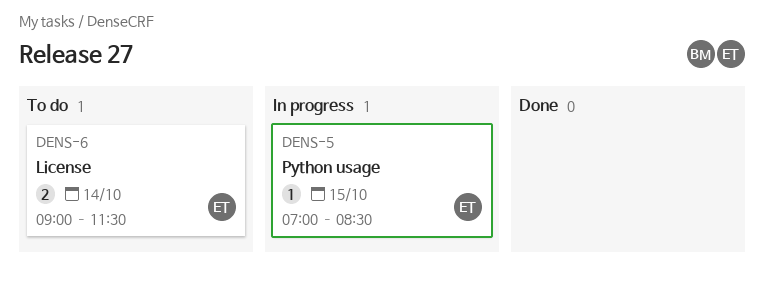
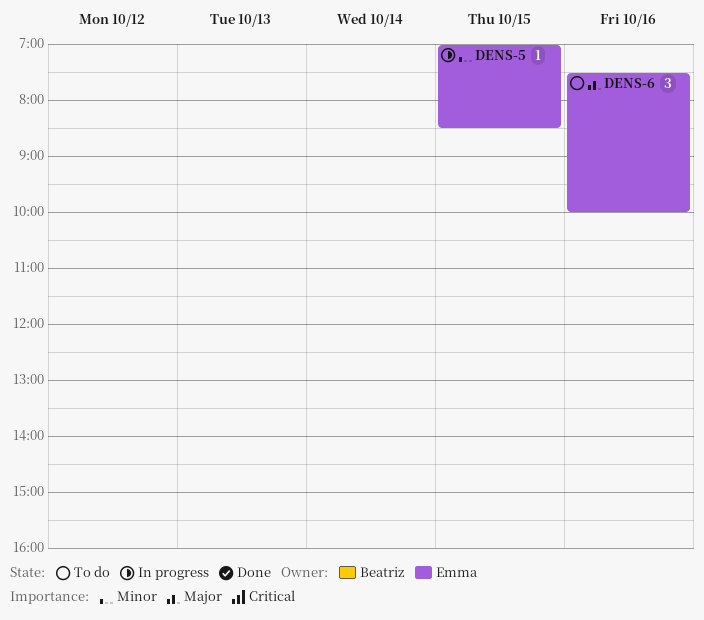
DENS-6, estimate: 2 -> 3
DENS-6, day: Oct 14 -> Oct 16
DENS-6, begins: 09:00 -> 07:30
DENS-6, ends: 11:30 -> 10:00

